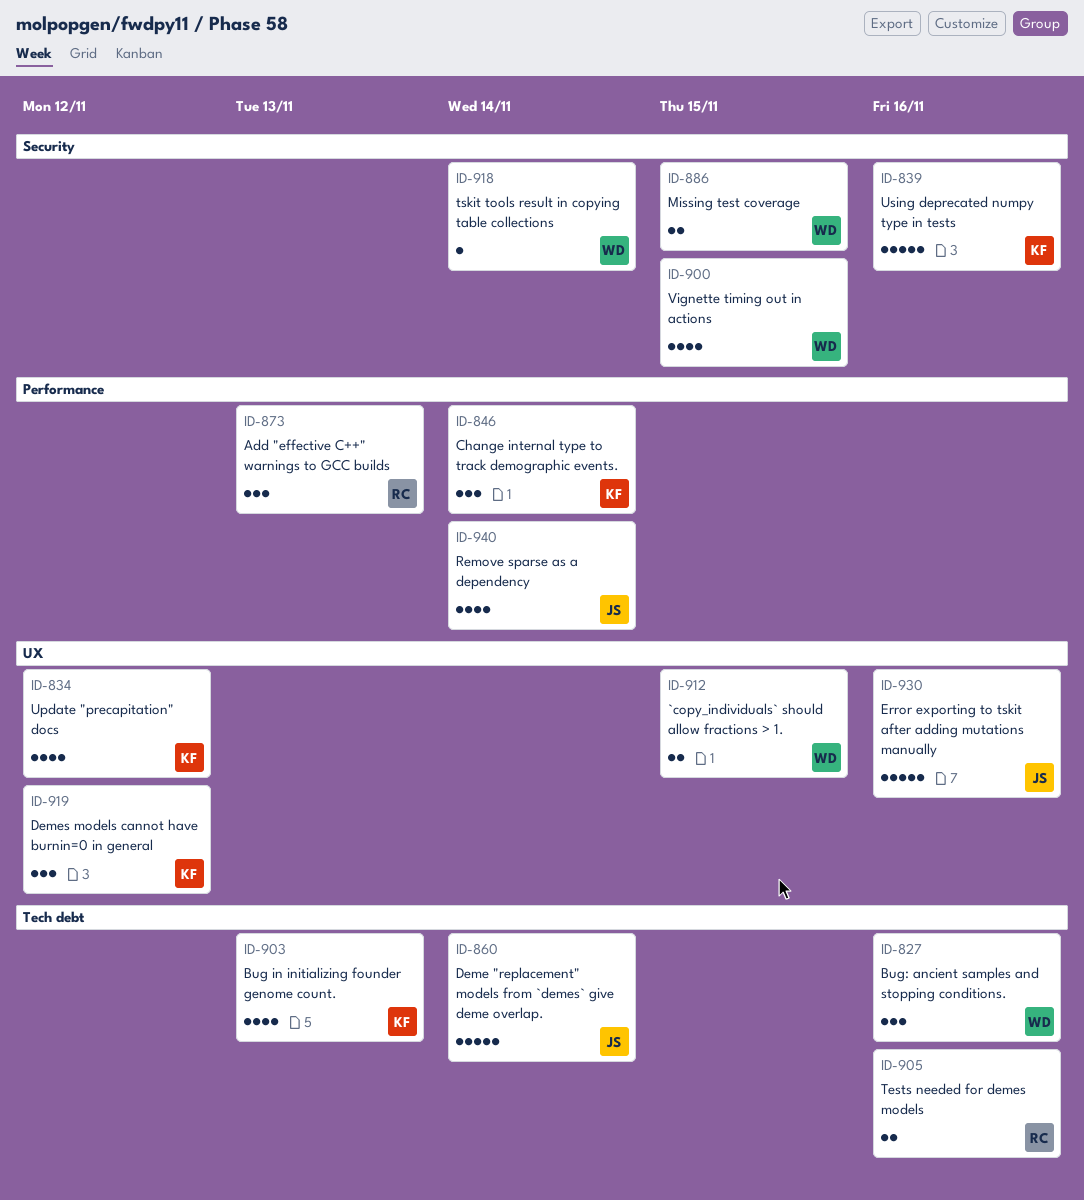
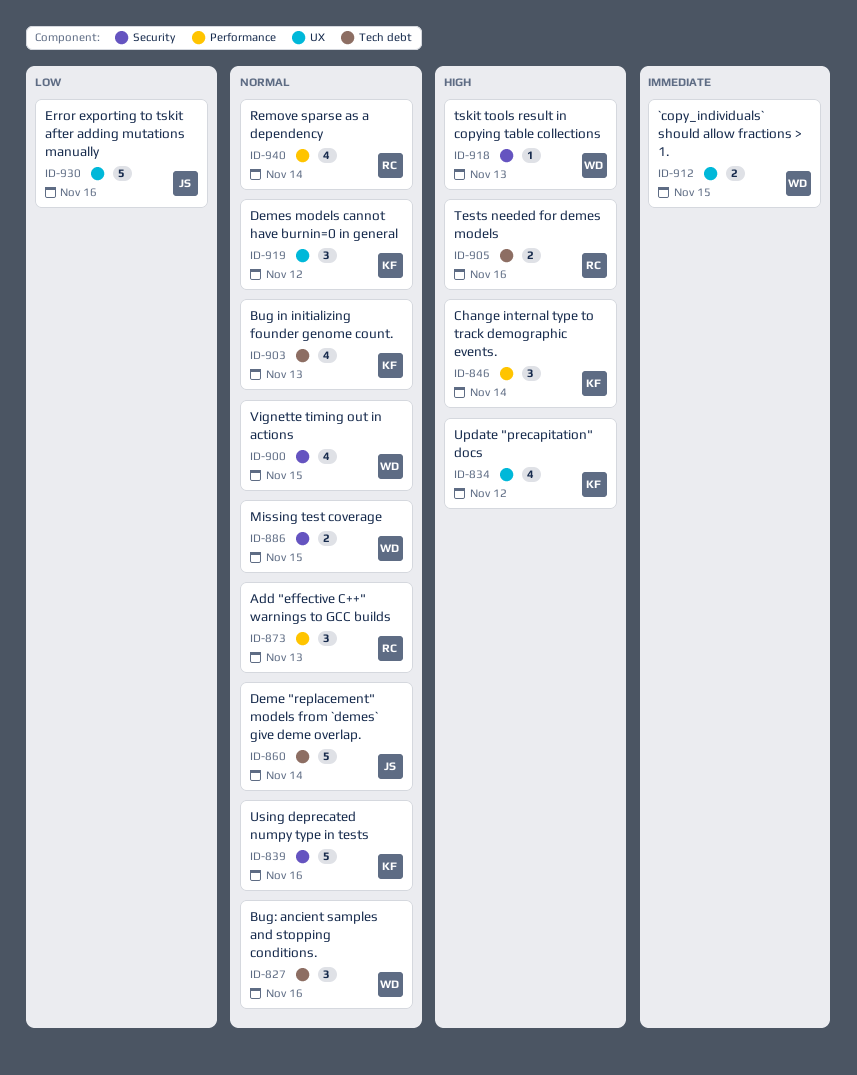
ID-918, due: Nov 14 -> Nov 13
ID-940, owner: JS -> RC

